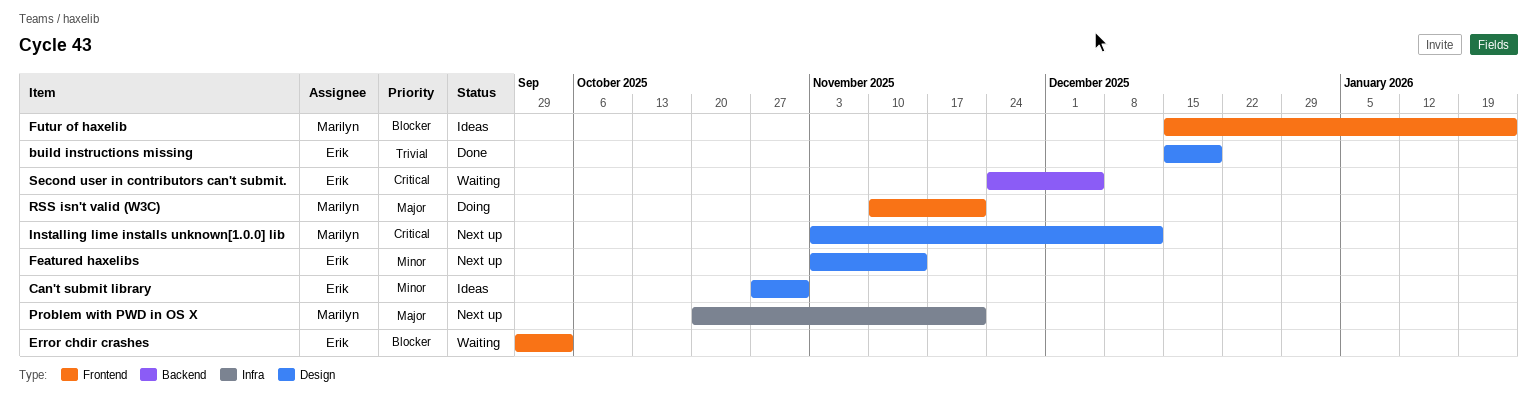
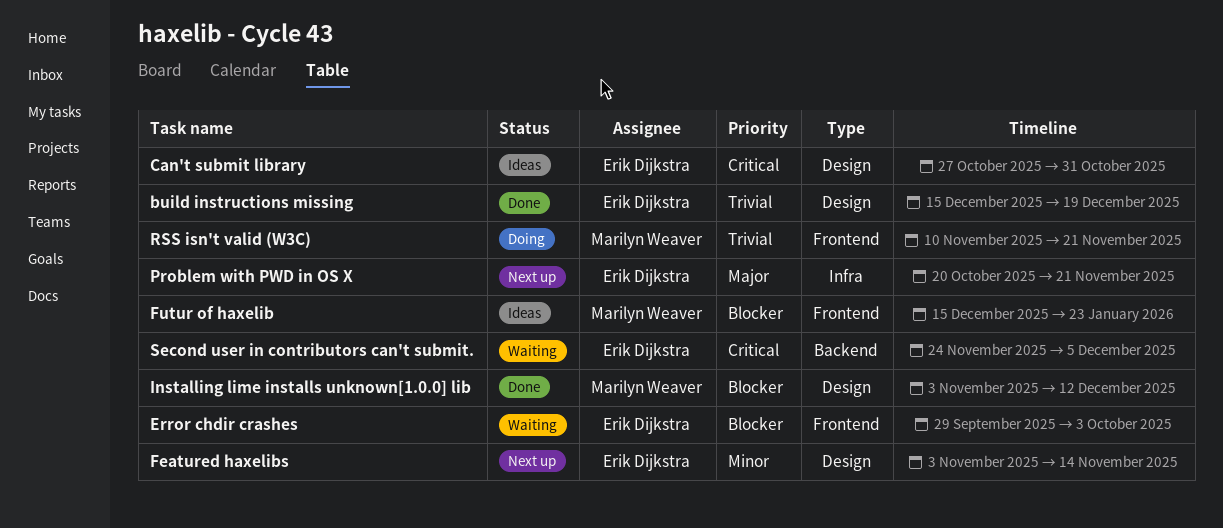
Can't submit library, priority: Minor -> Critical
Installing lime installs unknown[1.0.0] lib, status: Next up -> Done
Installing lime installs unknown[1.0.0] lib, priority: Critical -> Blocker
Problem with PWD in OS X, owner: Marilyn Weaver -> Erik Dijkstra
RSS isn't valid (W3C), priority: Major -> Trivial

